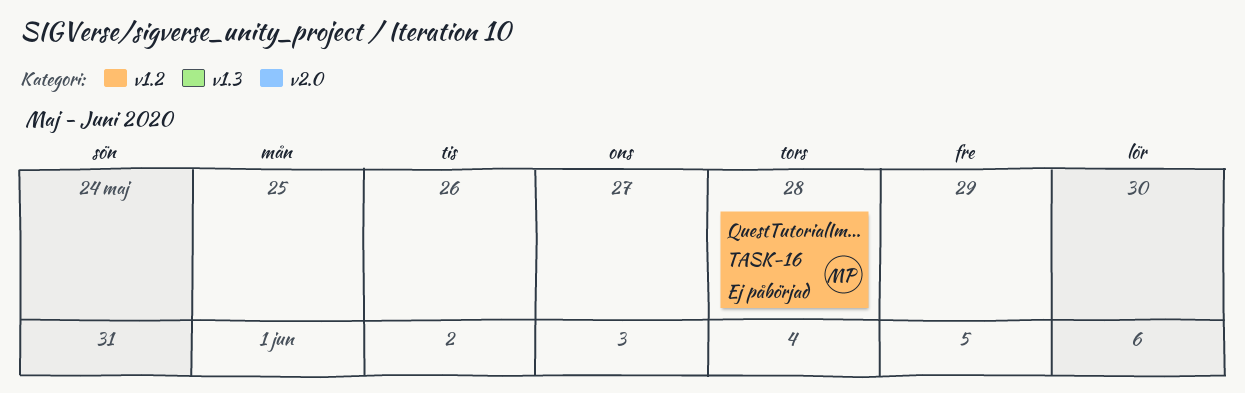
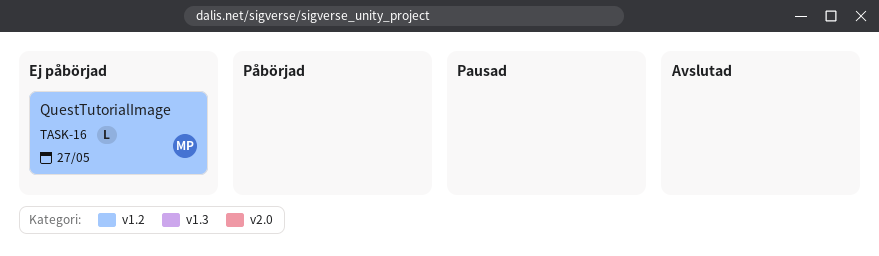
TASK-16, due: May 28 -> May 27

